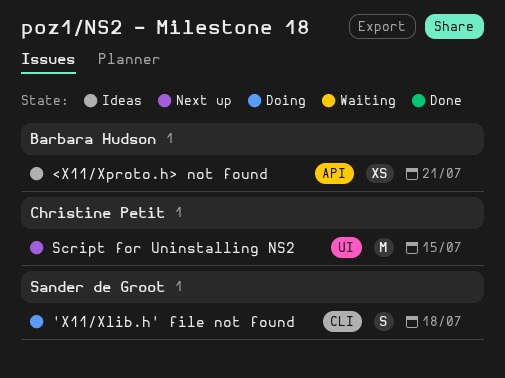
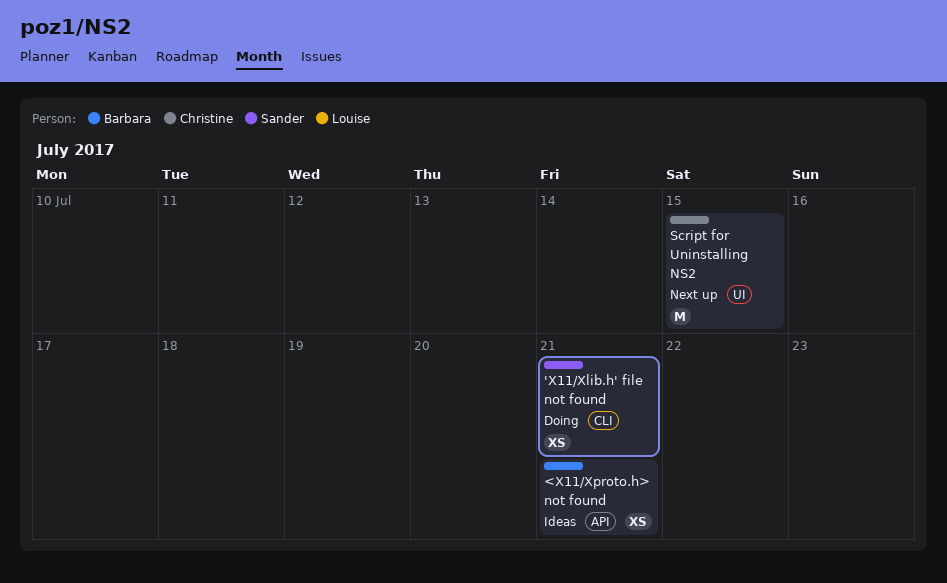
'X11/Xlib.h' file not found, estimate: S -> XS
'X11/Xlib.h' file not found, due: Jul 18 -> Jul 21

